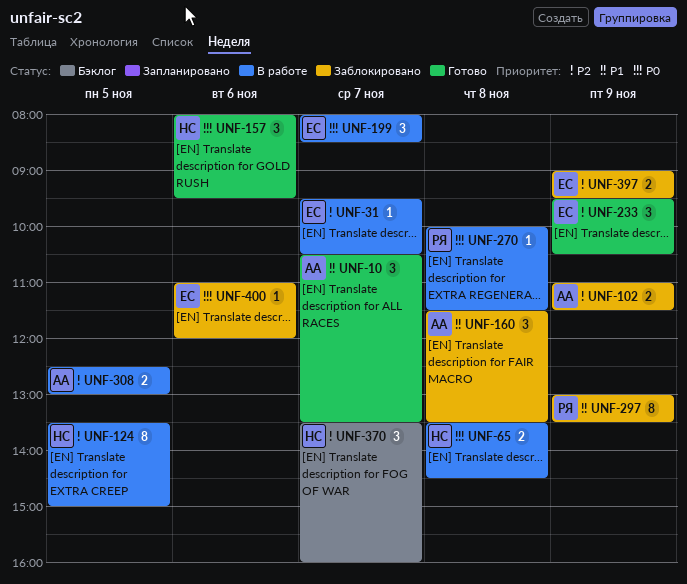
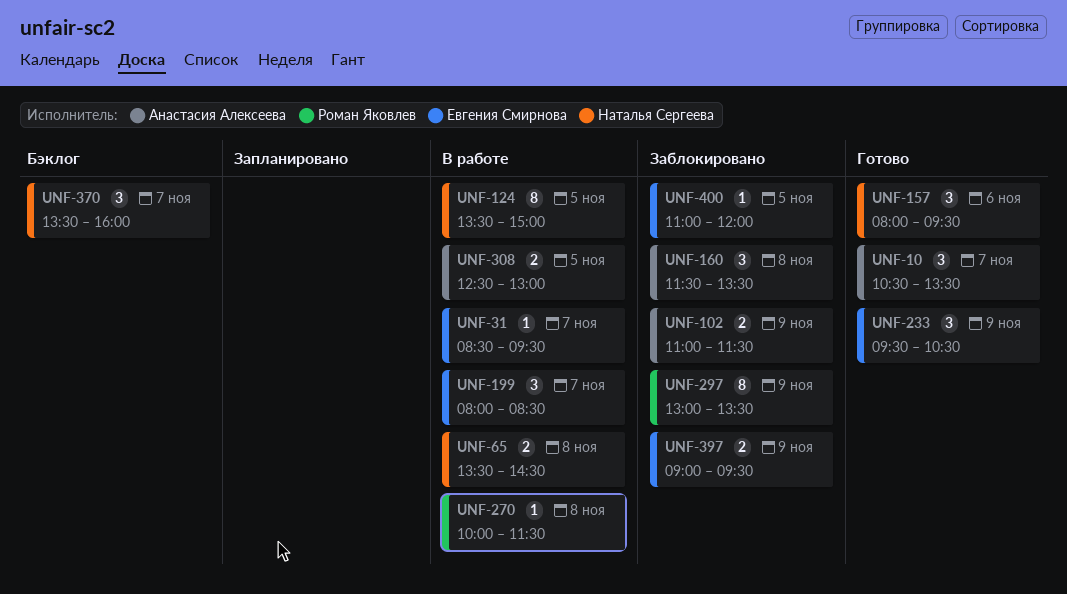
UNF-31, begins: 09:30 -> 08:30
UNF-31, ends: 10:30 -> 09:30
UNF-400, day: Nov 6 -> Nov 5

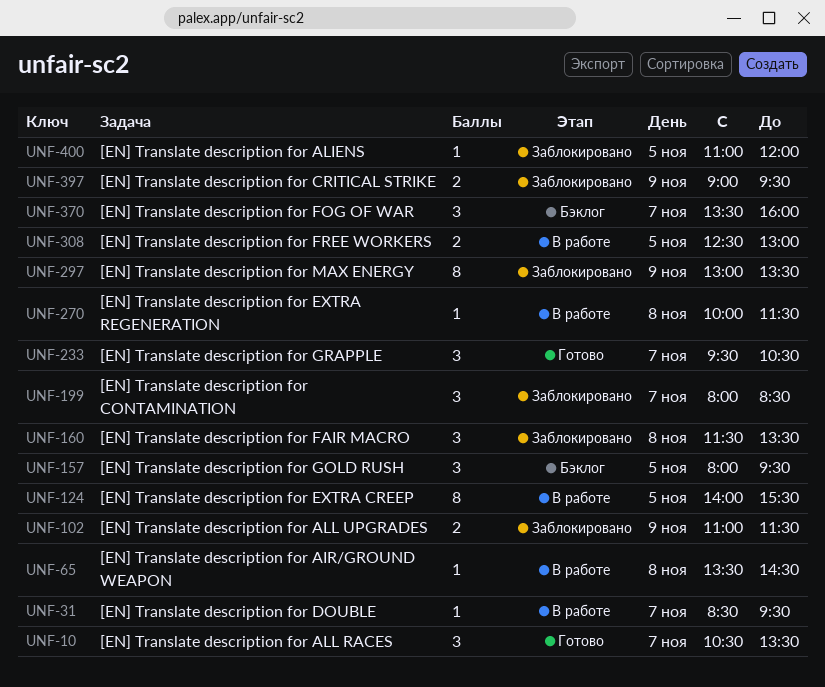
UNF-65, estimate: 2 -> 1
UNF-124, begins: 13:30 -> 14:00
UNF-124, ends: 15:00 -> 15:30
UNF-157, status: Готово -> Бэклог
UNF-157, day: Nov 6 -> Nov 5
UNF-199, status: В работе -> Заблокировано
UNF-233, day: Nov 9 -> Nov 7

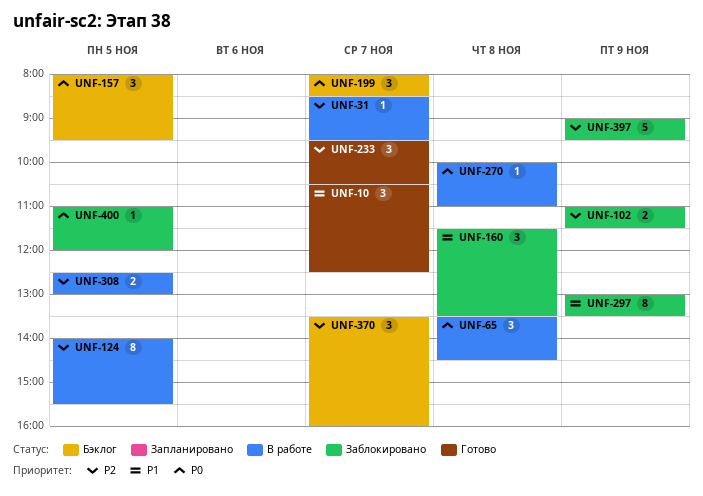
UNF-10, ends: 13:30 -> 12:30
UNF-65, estimate: 1 -> 3
UNF-199, status: Заблокировано -> Бэклог
UNF-270, ends: 11:30 -> 11:00
UNF-397, estimate: 2 -> 5

